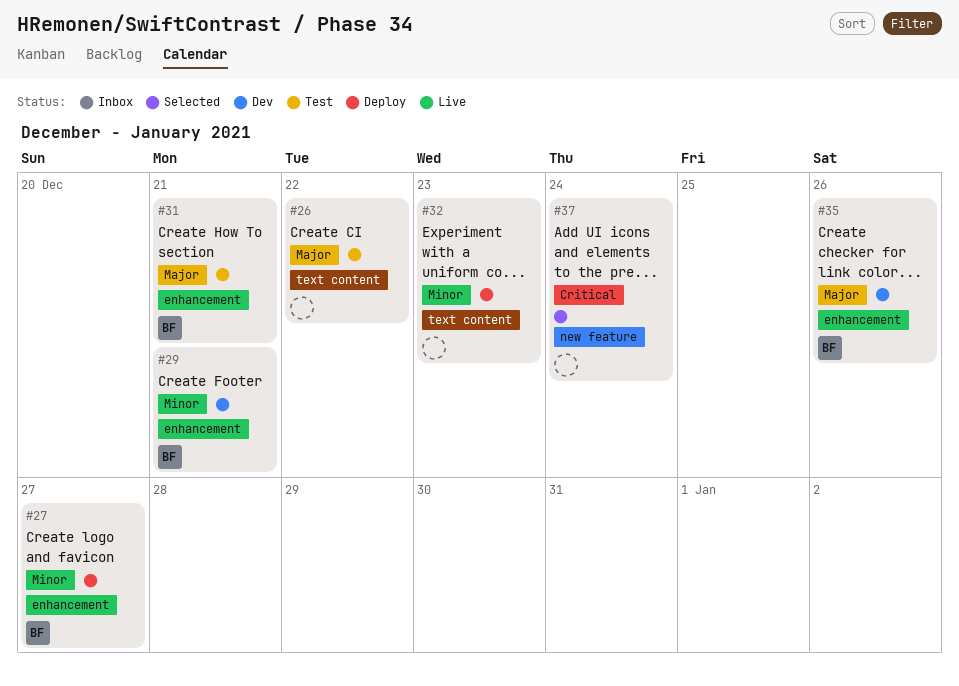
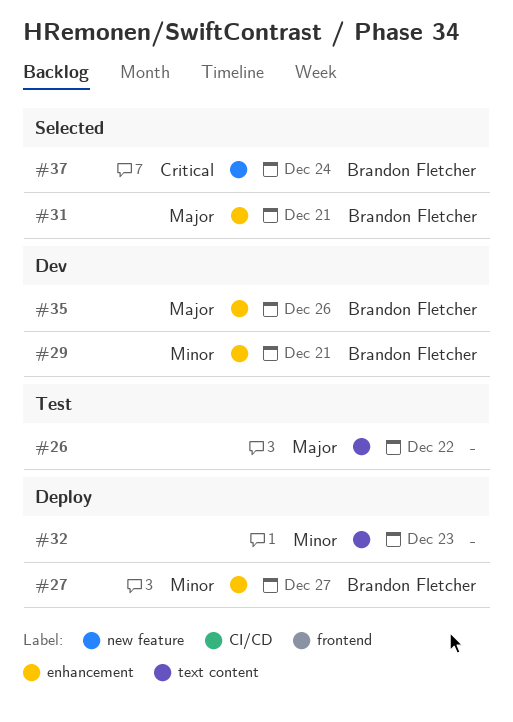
#31, status: Test -> Selected
#37, owner: none -> Brandon Fletcher

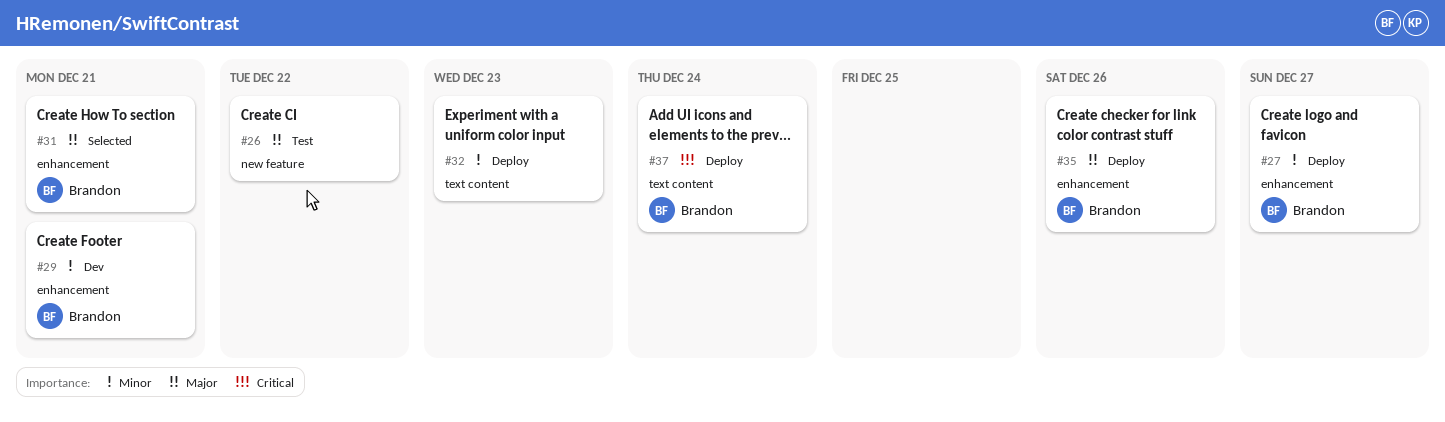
#26, label: text content -> new feature
#35, status: Dev -> Deploy
#37, status: Selected -> Deploy
#37, label: new feature -> text content

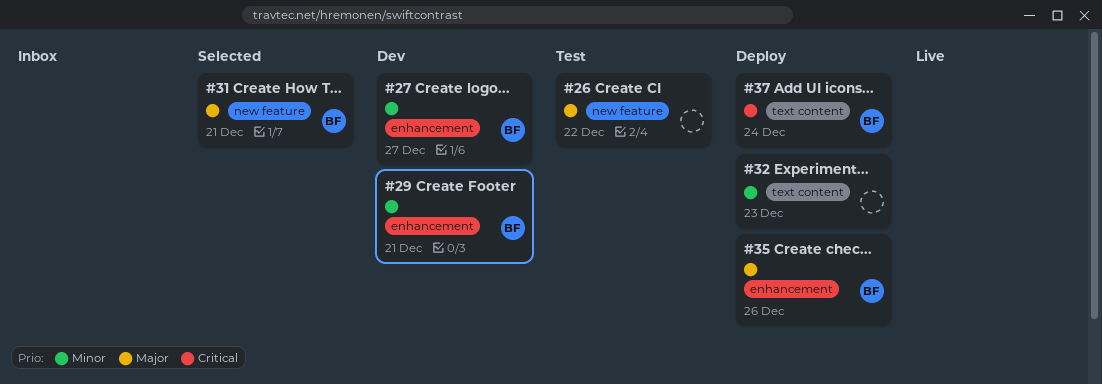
#27, status: Deploy -> Dev
#31, label: enhancement -> new feature

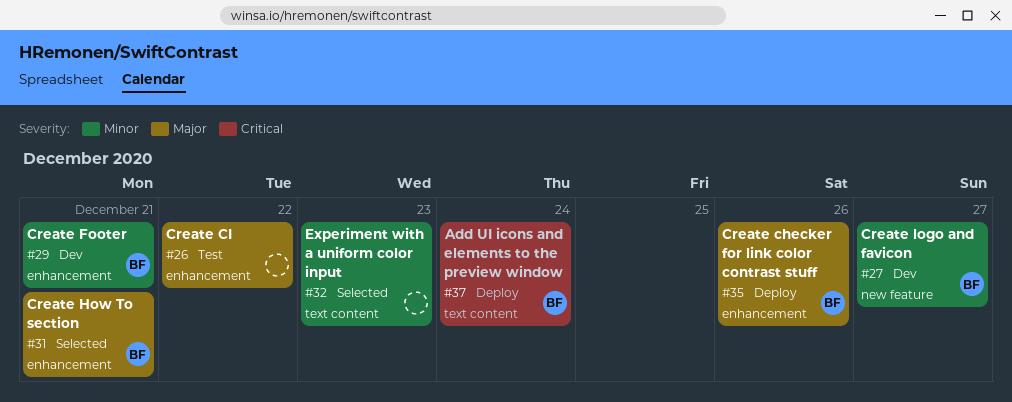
#26, label: new feature -> enhancement
#27, label: enhancement -> new feature
#31, label: new feature -> enhancement
#32, status: Deploy -> Selected

